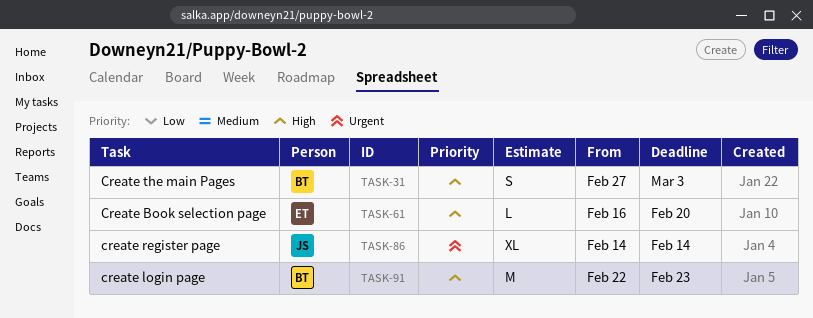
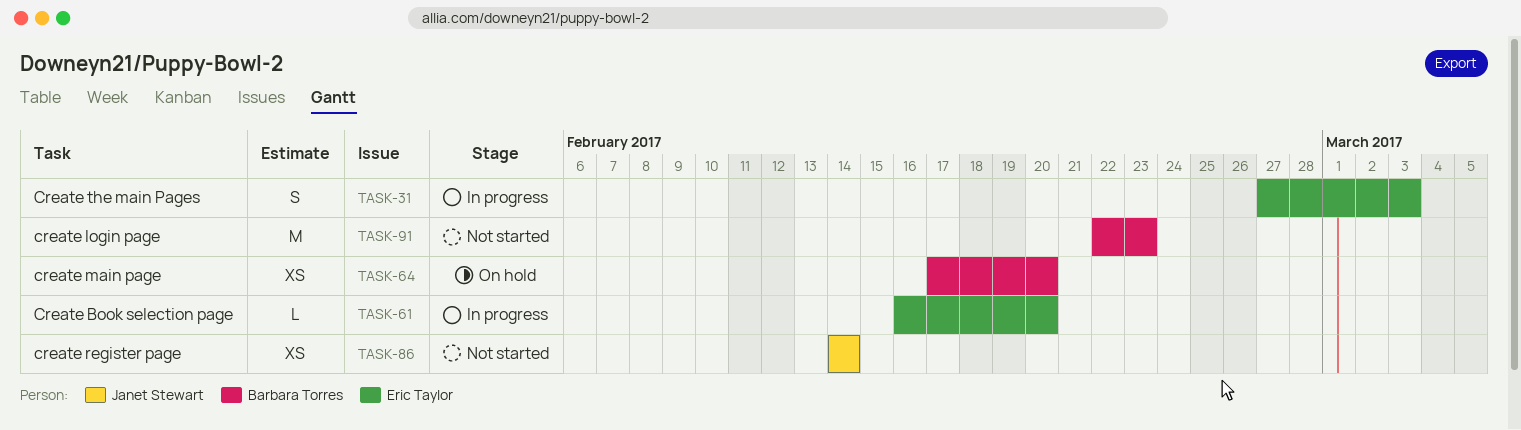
TASK-31, owner: Barbara Torres -> Eric Taylor
TASK-64: none -> present
TASK-86, estimate: XL -> XS

